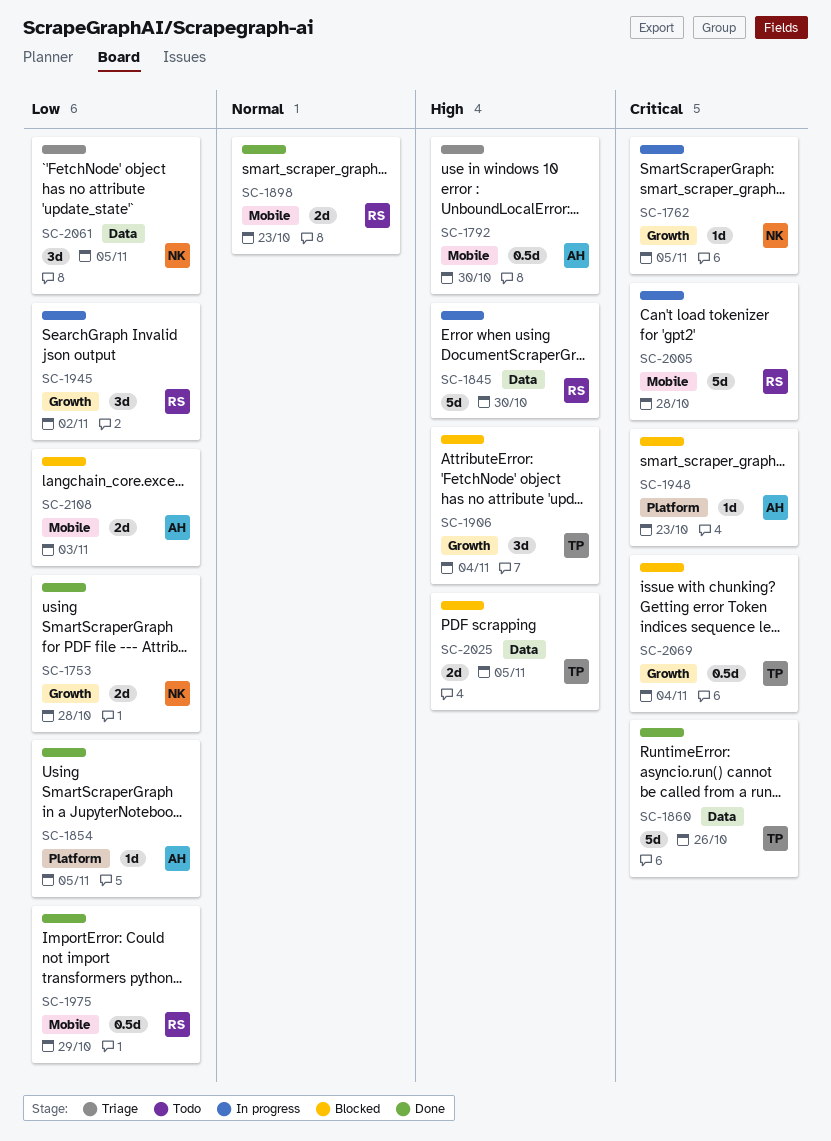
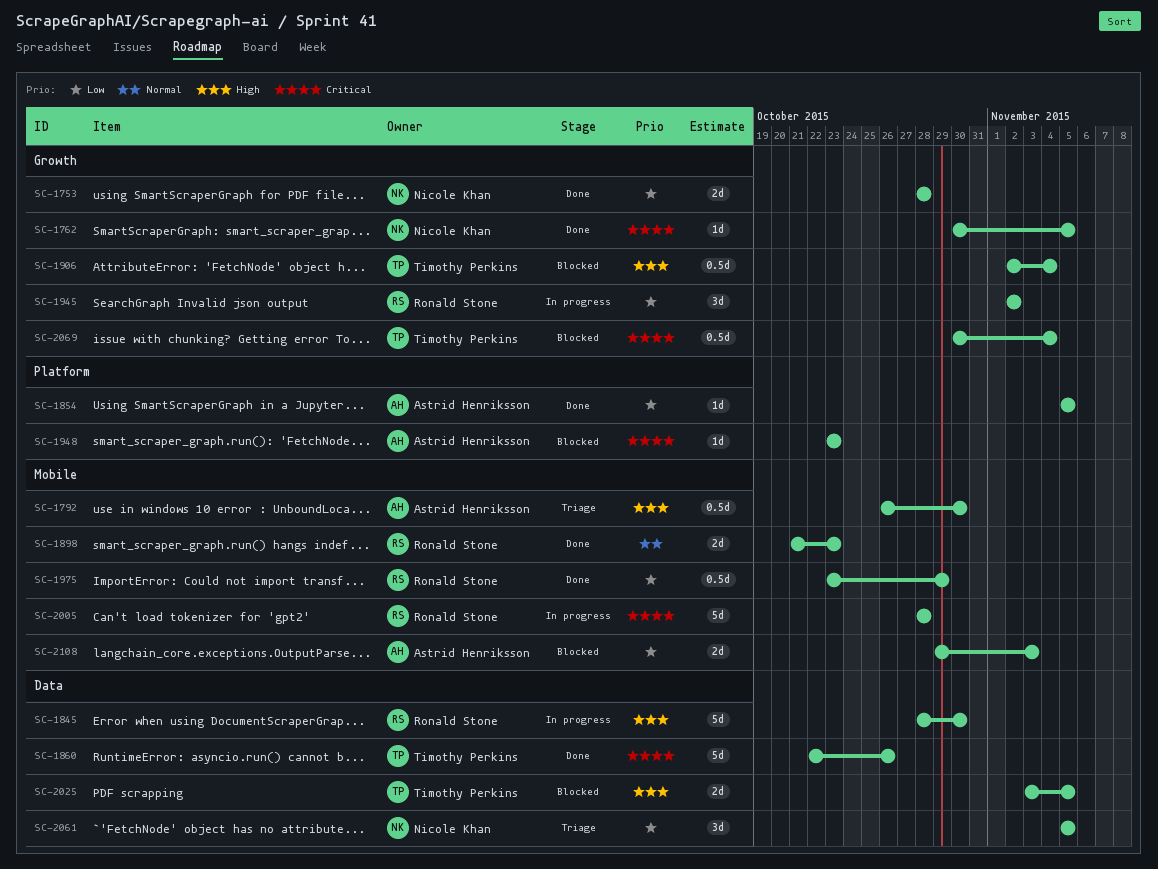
SC-1762, status: In progress -> Done
SC-1906, estimate: 3d -> 0.5d

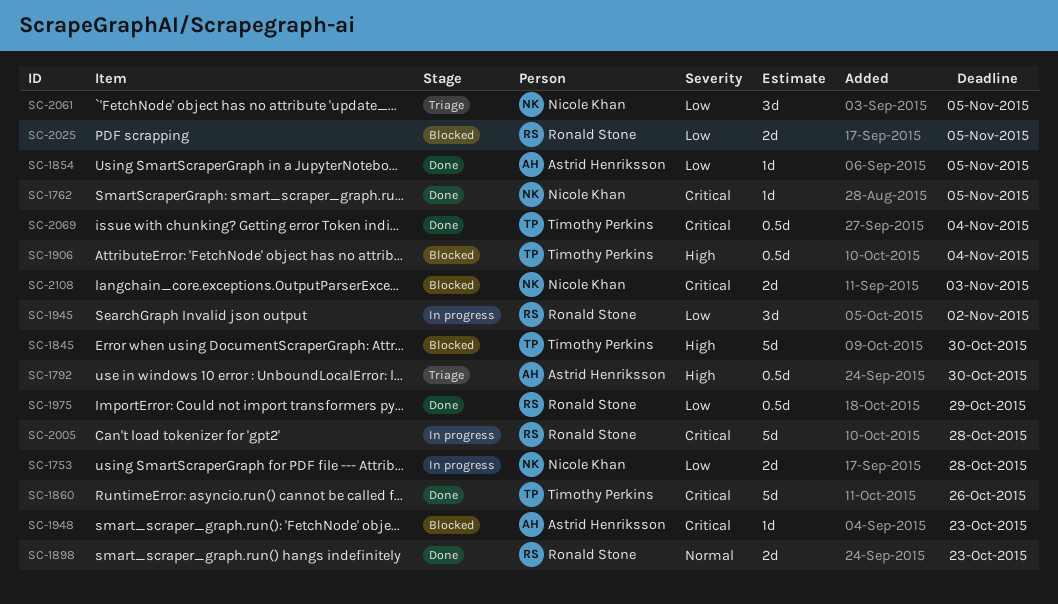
SC-1753, status: Done -> In progress
SC-1845, status: In progress -> Blocked
SC-1845, owner: Ronald Stone -> Timothy Perkins
SC-2025, owner: Timothy Perkins -> Ronald Stone
SC-2025, priority: High -> Low
SC-2069, status: Blocked -> Done
SC-2108, owner: Astrid Henriksson -> Nicole Khan
SC-2108, priority: Low -> Critical

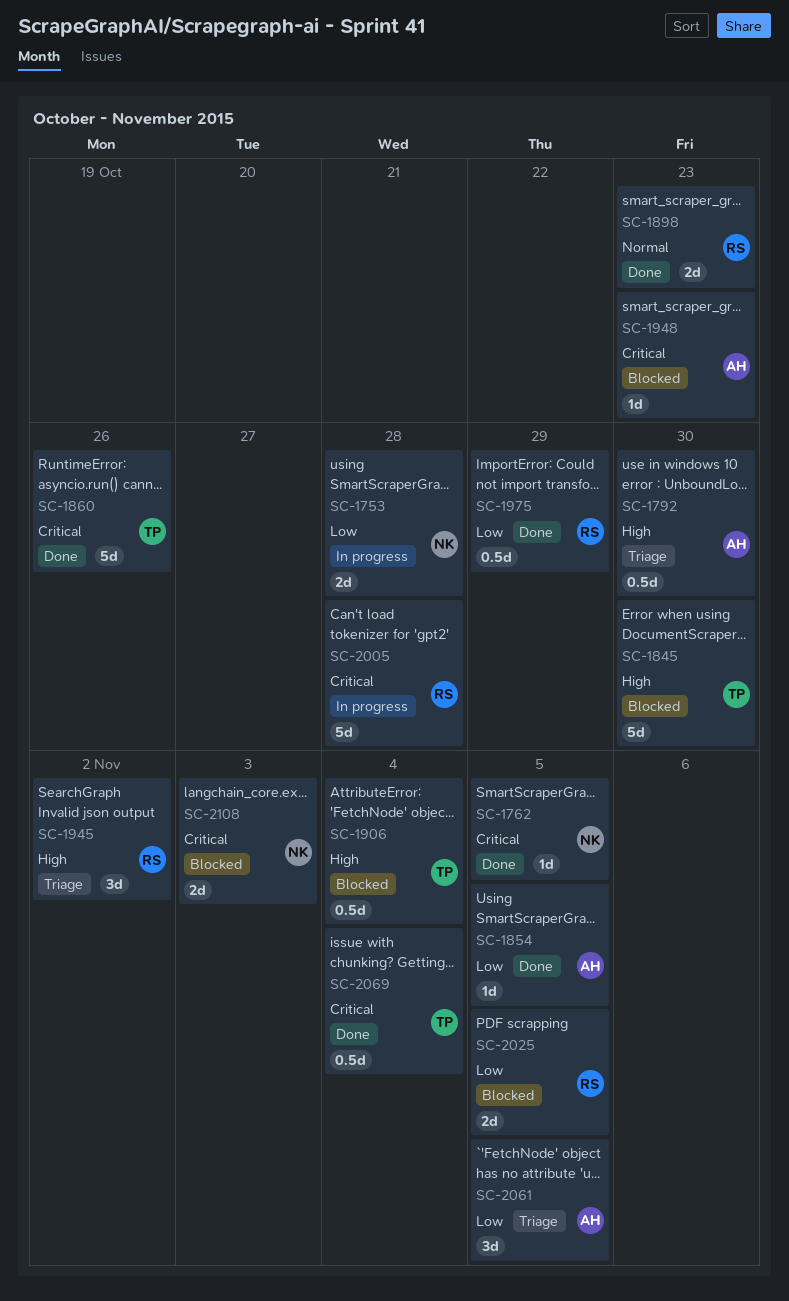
SC-1945, status: In progress -> Triage
SC-1945, priority: Low -> High
SC-2061, owner: Nicole Khan -> Astrid Henriksson

